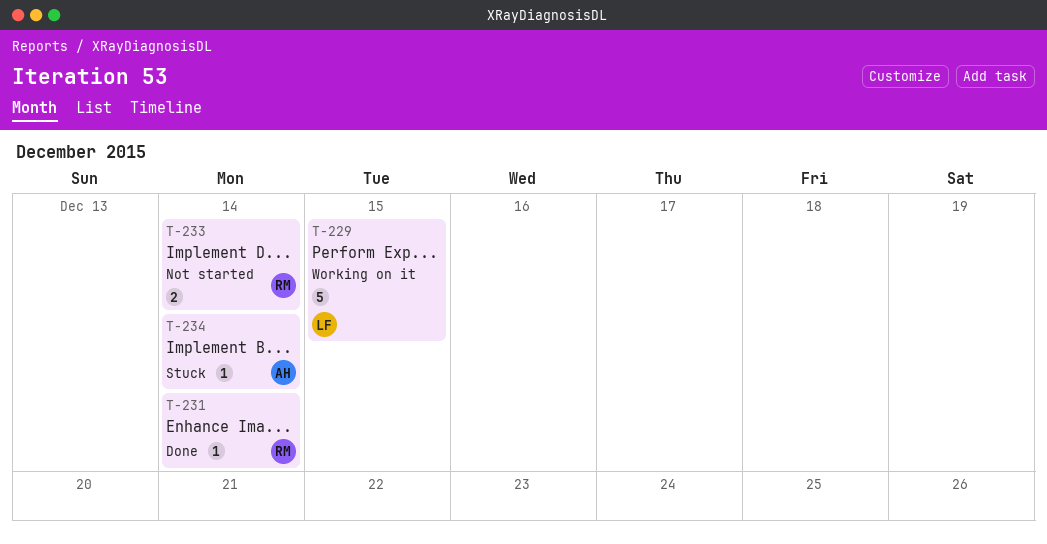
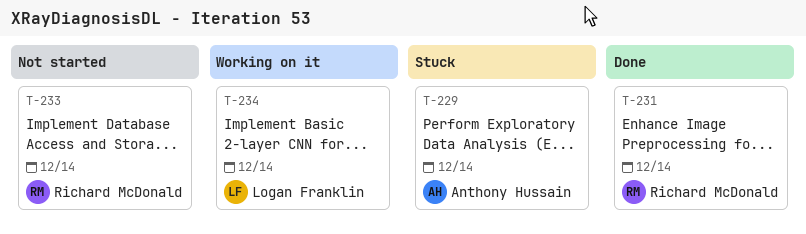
T-229, status: Working on it -> Stuck
T-229, owner: Logan Franklin -> Anthony Hussain
T-229, due: Dec 15 -> Dec 14
T-234, status: Stuck -> Working on it
T-234, owner: Anthony Hussain -> Logan Franklin

